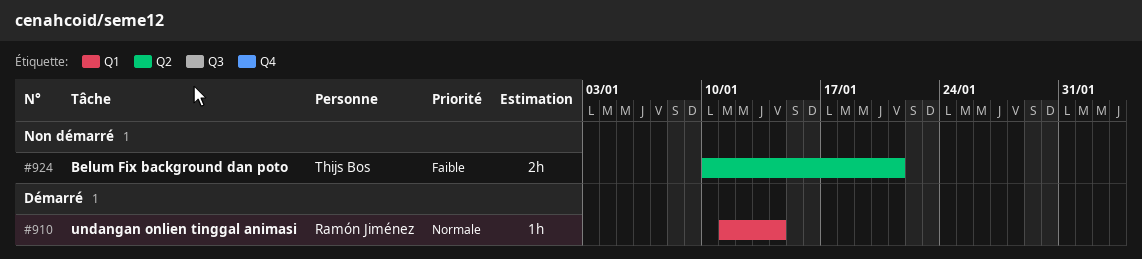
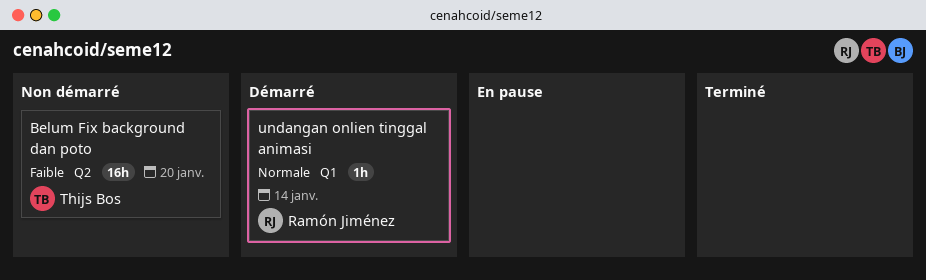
Belum Fix background dan poto, estimate: 2h -> 16h
Belum Fix background dan poto, due: Jan 21 -> Jan 20

